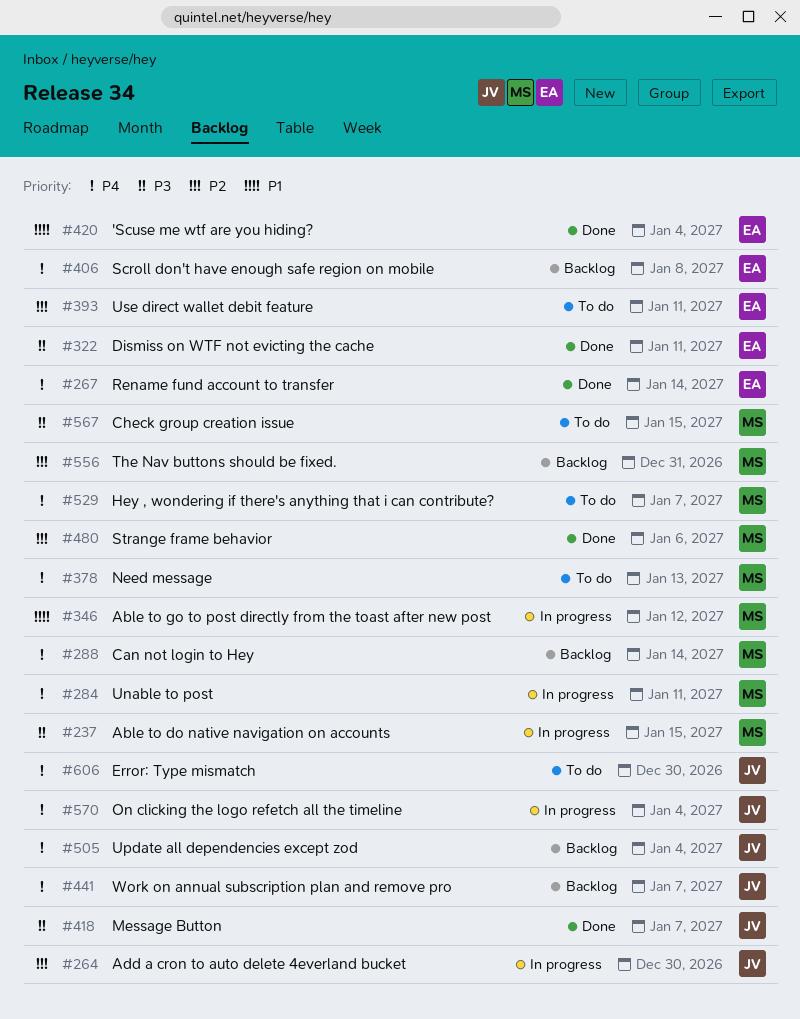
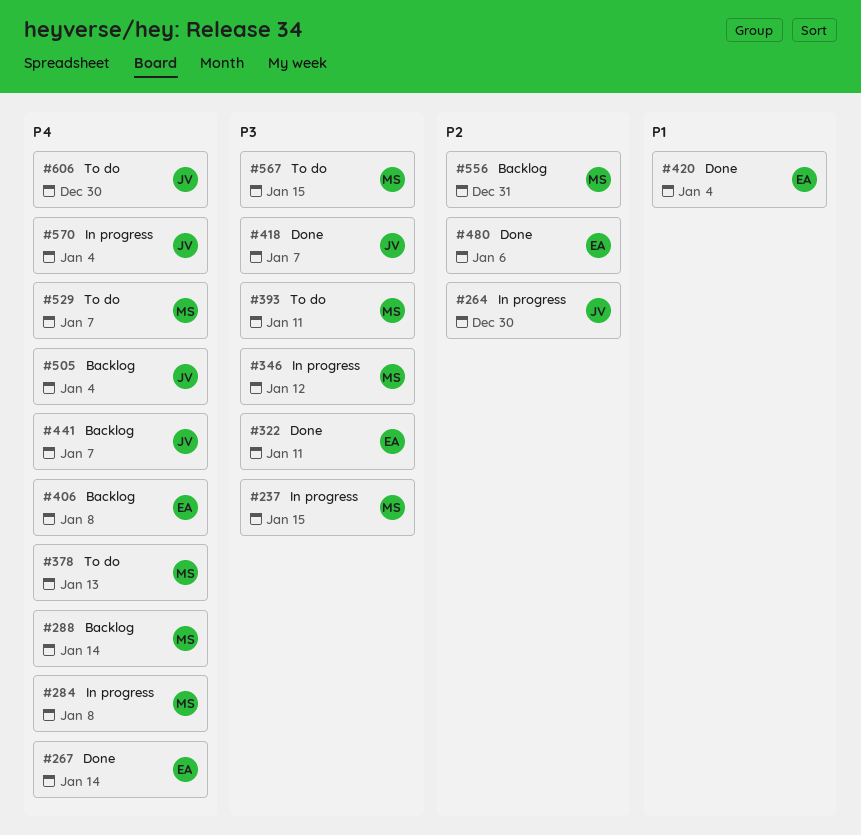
#284, due: Jan 11 -> Jan 8
#346, priority: P1 -> P3
#393, owner: EA -> MS
#393, priority: P2 -> P3
#480, owner: MS -> EA

